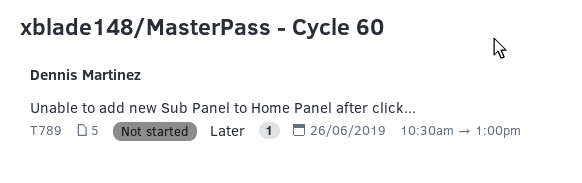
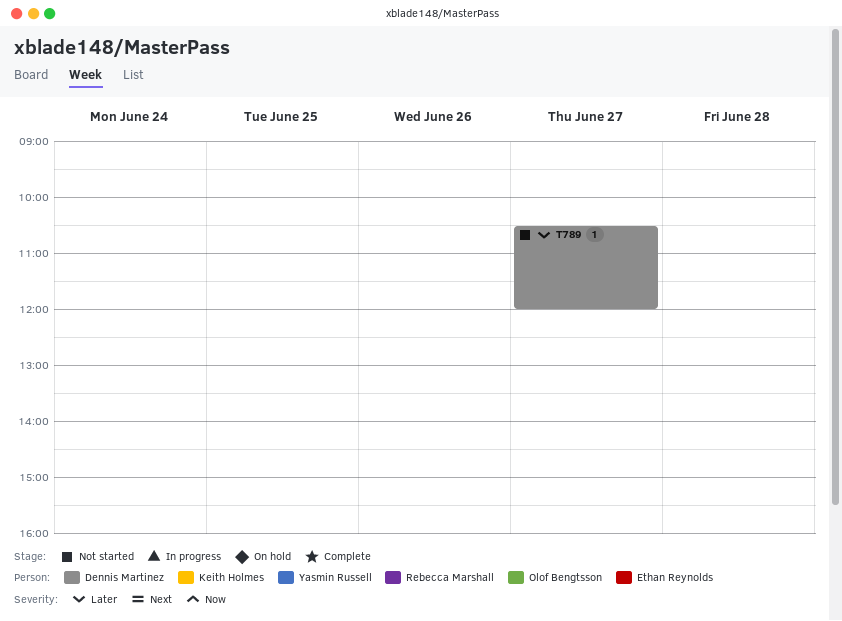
T789, day: Jun 26 -> Jun 27
T789, ends: 13:00 -> 12:00

